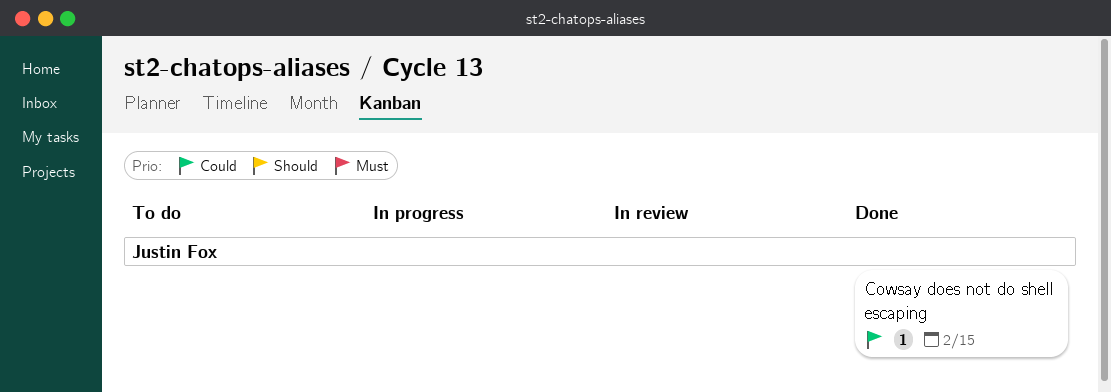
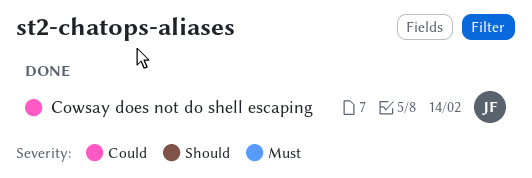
Cowsay does not do shell escaping, due: Feb 15 -> Feb 14

